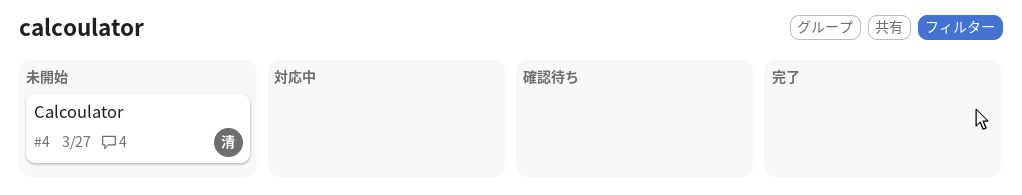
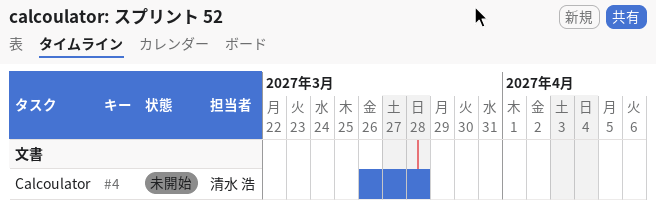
#4, due: Mar 27 -> Mar 28

